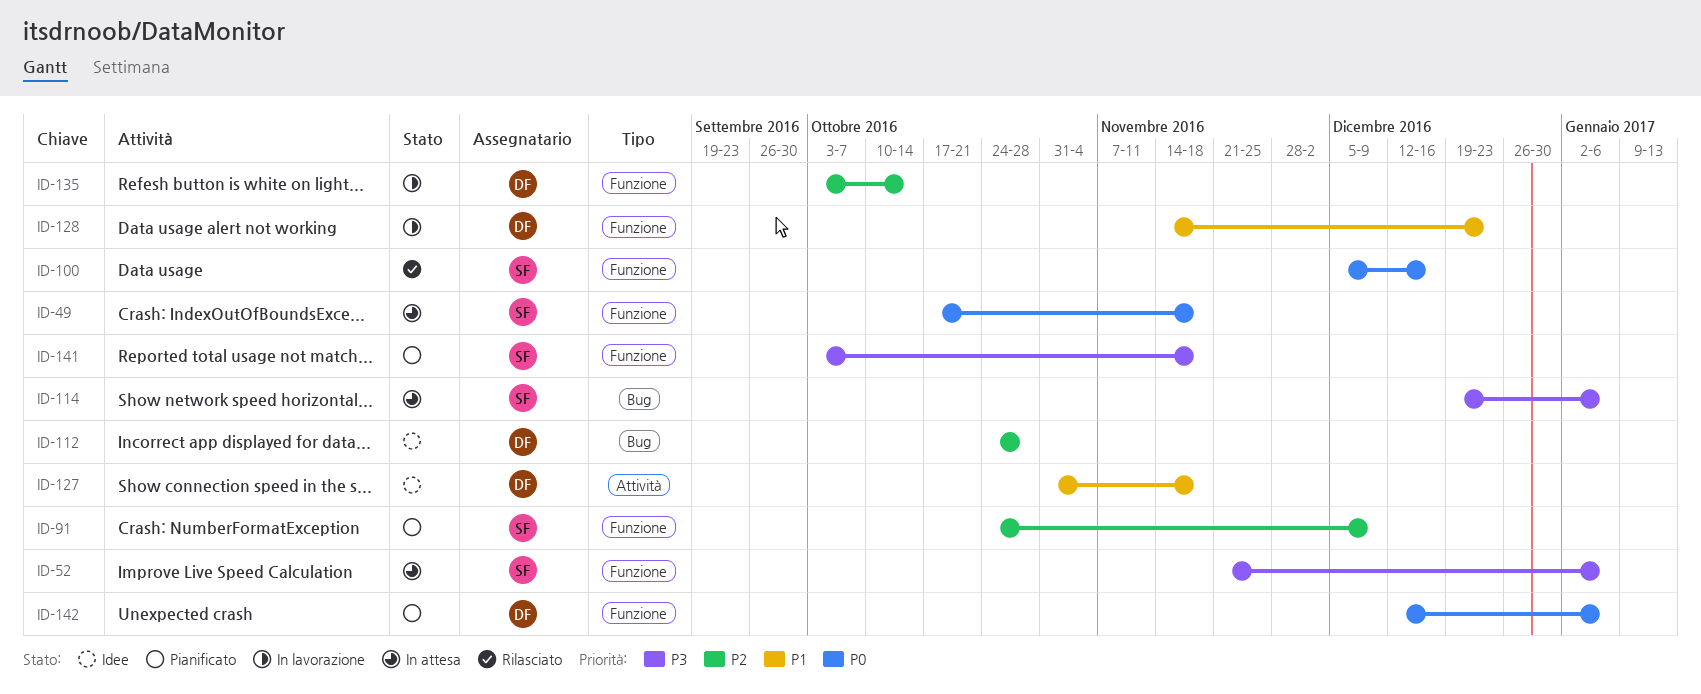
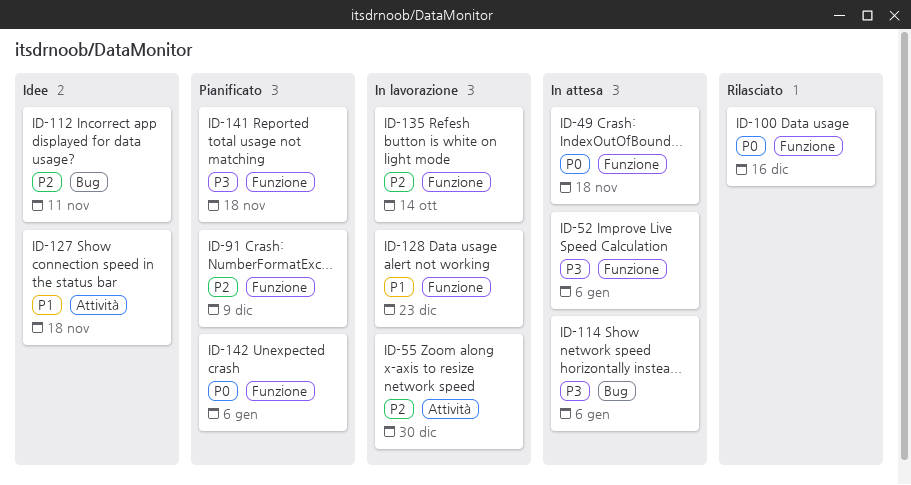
ID-55: none -> present
ID-112, due: Oct 28 -> Nov 11

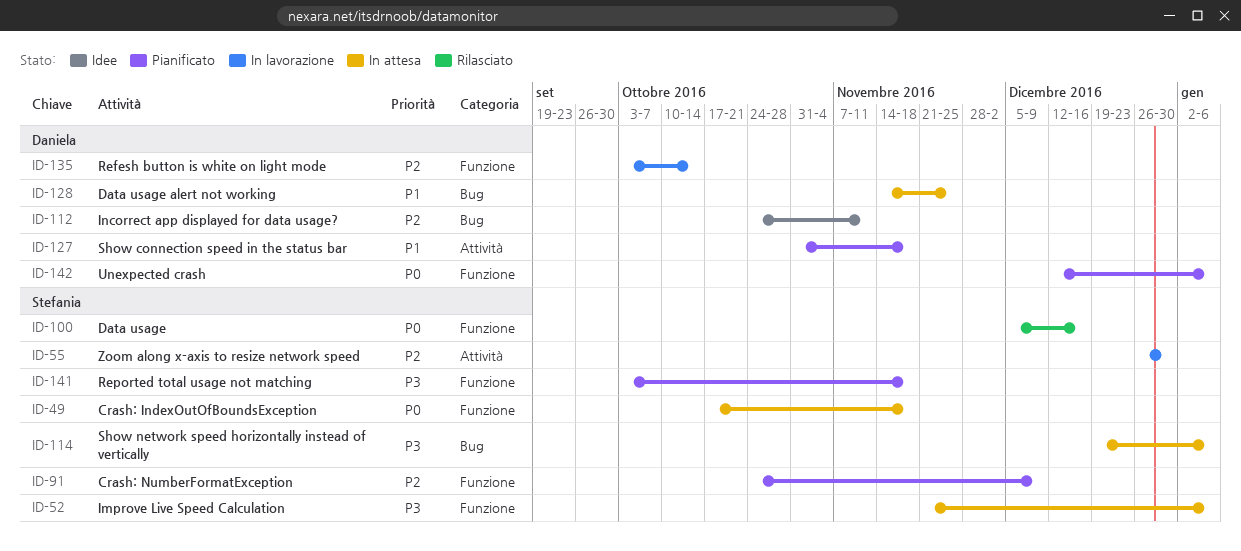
ID-127, status: Idee -> Pianificato
ID-128, status: In lavorazione -> In attesa
ID-128, label: Funzione -> Bug
ID-128, due: Dec 23 -> Nov 25

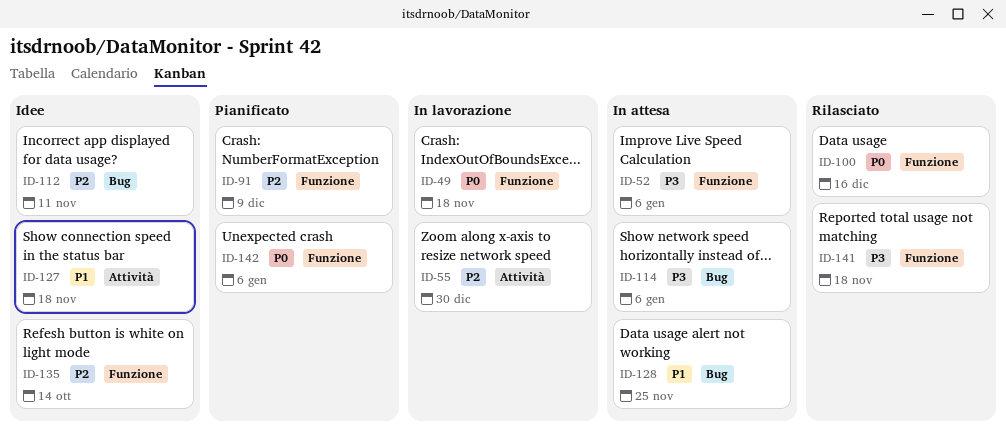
ID-49, status: In attesa -> In lavorazione
ID-127, status: Pianificato -> Idee
ID-135, status: In lavorazione -> Idee
ID-141, status: Pianificato -> Rilasciato

